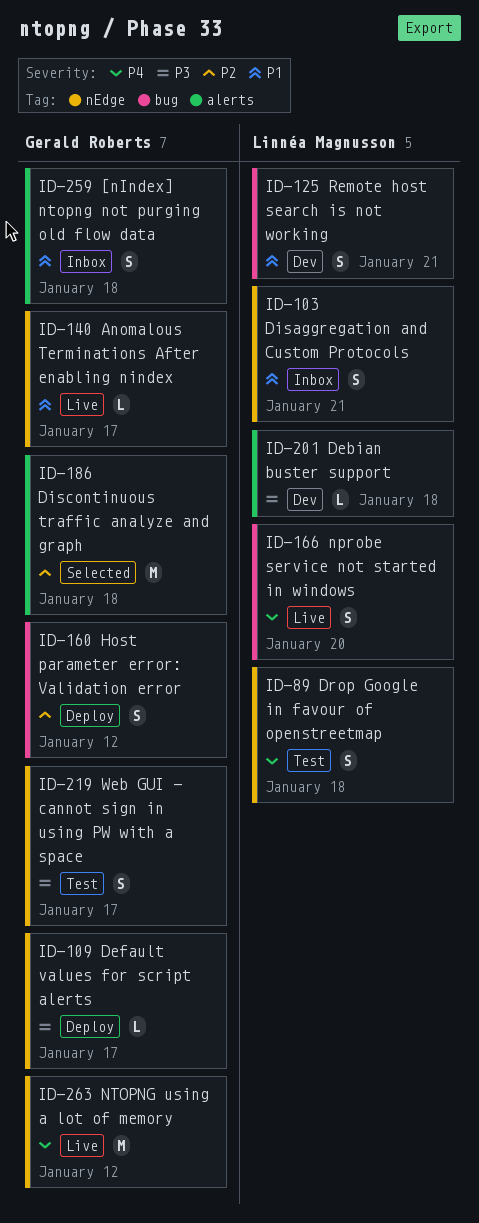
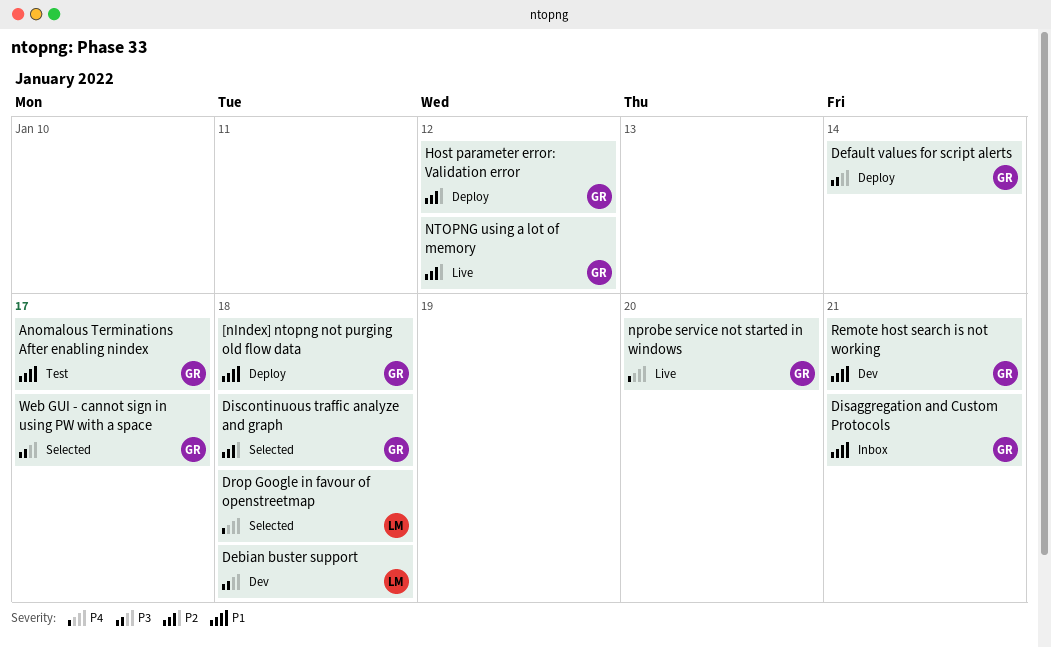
[nIndex] ntopng not purging old flow data, status: Inbox -> Deploy
Anomalous Terminations After enabling nindex, status: Live -> Test
Default values for script alerts, due: Jan 17 -> Jan 14
Disaggregation and Custom Protocols, owner: Linnéa Magnusson -> Gerald Roberts
Drop Google in favour of openstreetmap, status: Test -> Selected
nprobe service not started in windows, owner: Linnéa Magnusson -> Gerald Roberts
NTOPNG using a lot of memory, priority: P4 -> P2
Remote host search is not working, owner: Linnéa Magnusson -> Gerald Roberts
Web GUI - cannot sign in using PW with a space, status: Test -> Selected

